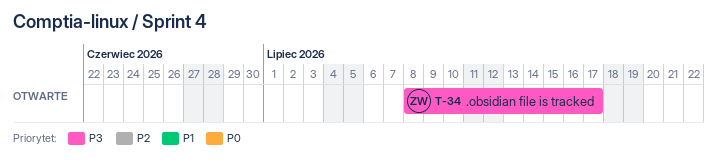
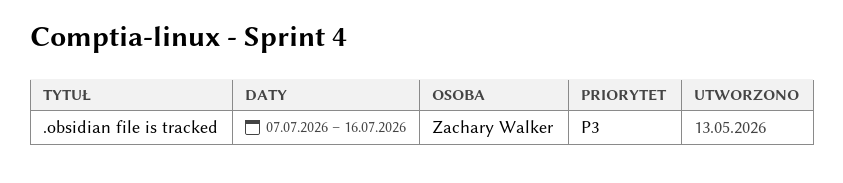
.obsidian file is tracked, start: Jul 8 -> Jul 7
.obsidian file is tracked, due: Jul 17 -> Jul 16

